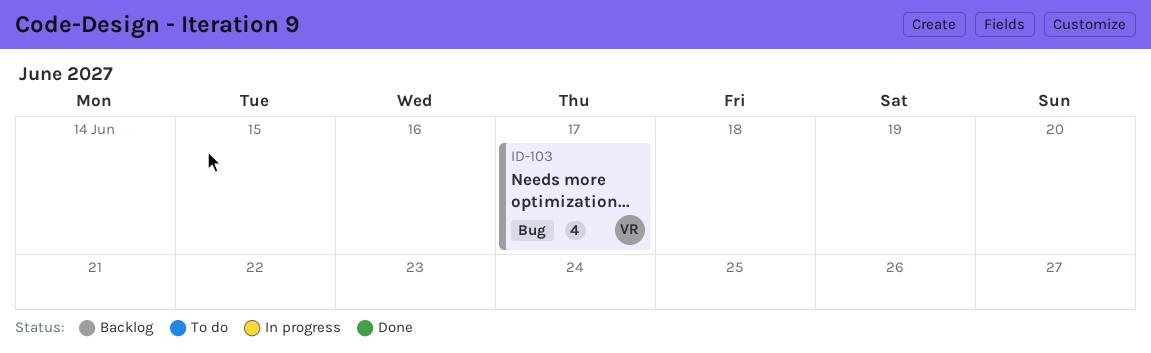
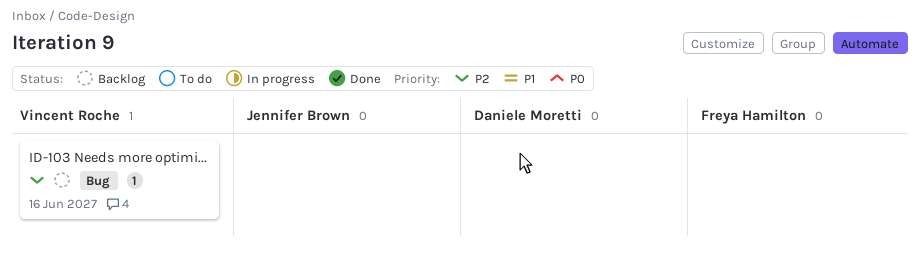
ID-103, estimate: 4 -> 1
ID-103, due: Jun 17 -> Jun 16

